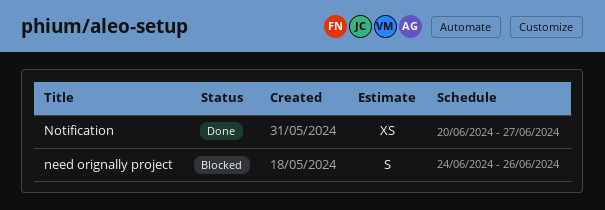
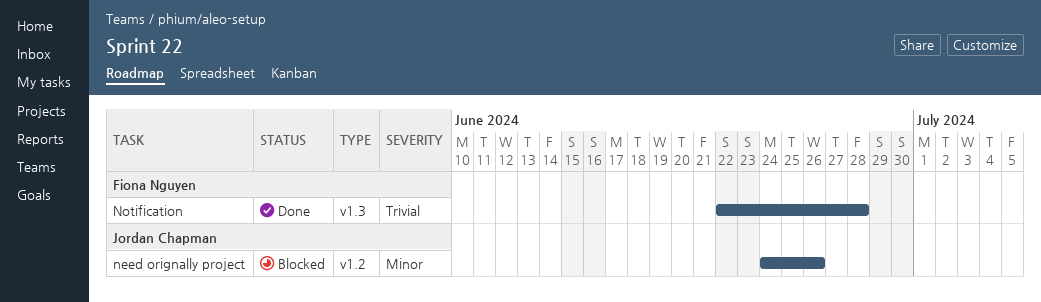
Notification, start: Jun 20 -> Jun 22
Notification, due: Jun 27 -> Jun 28

